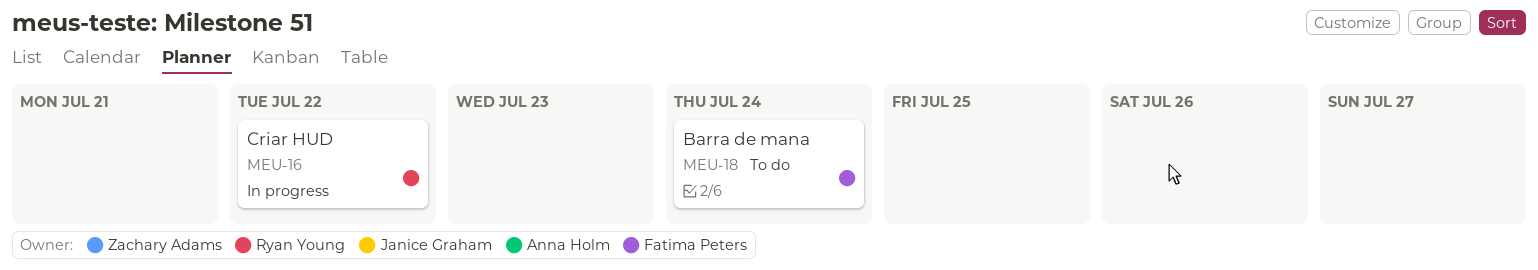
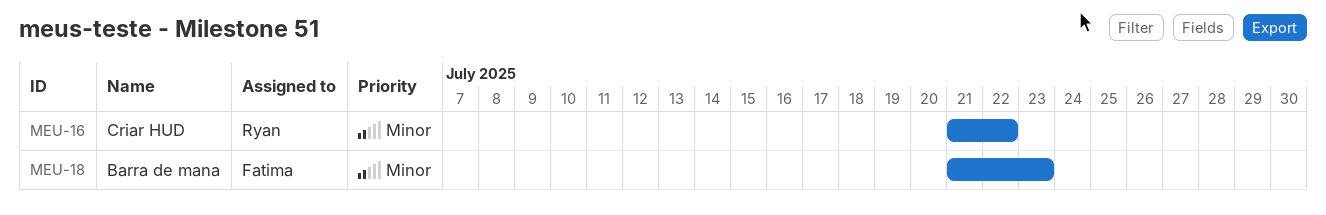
MEU-18, due: Jul 24 -> Jul 23

